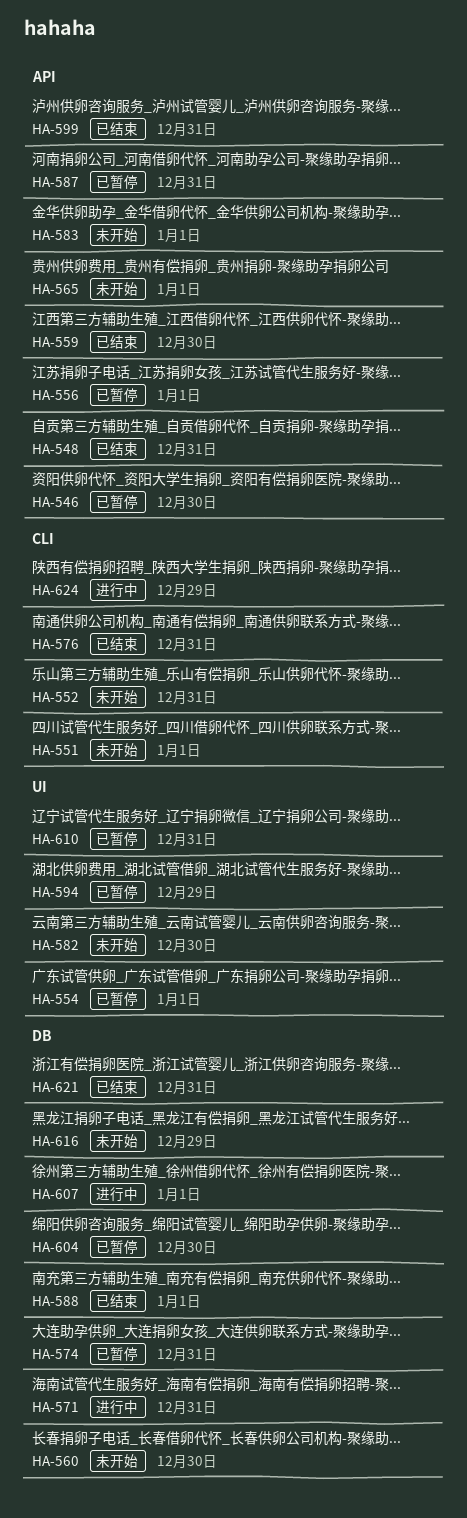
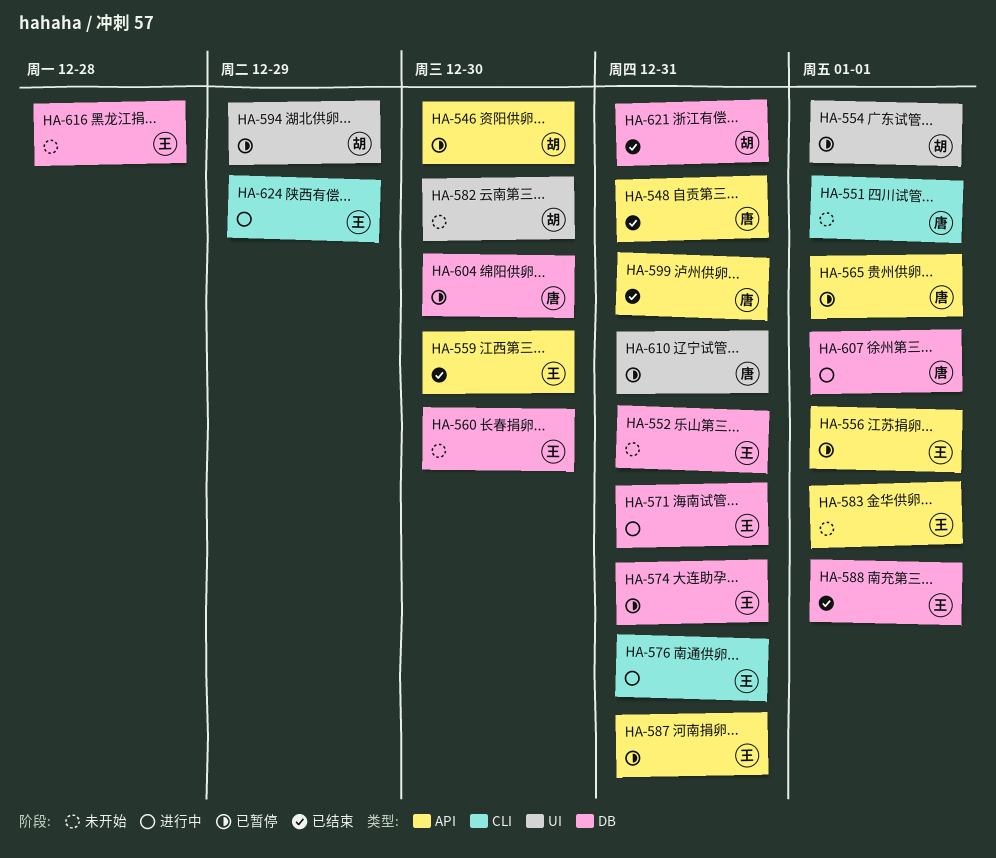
HA-552, label: CLI -> DB
HA-565, status: 未开始 -> 已暂停
HA-576, status: 已结束 -> 进行中
HA-616, due: Dec 29 -> Dec 28

